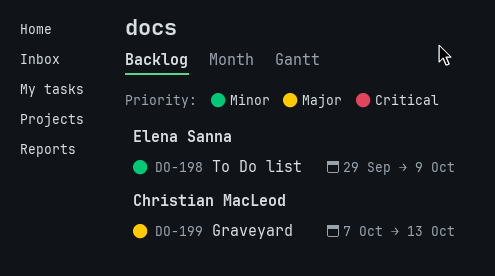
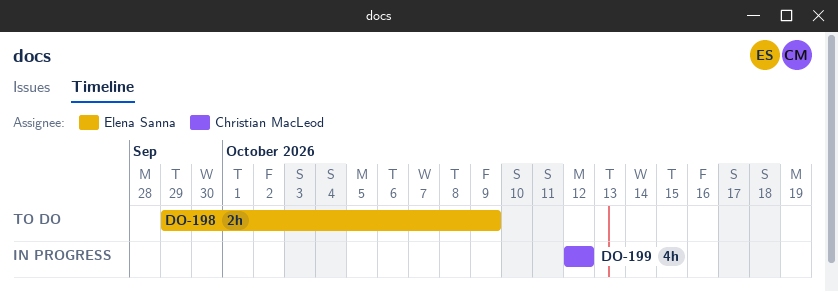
DO-199, start: Oct 7 -> Oct 12
DO-199, due: Oct 13 -> Oct 12

